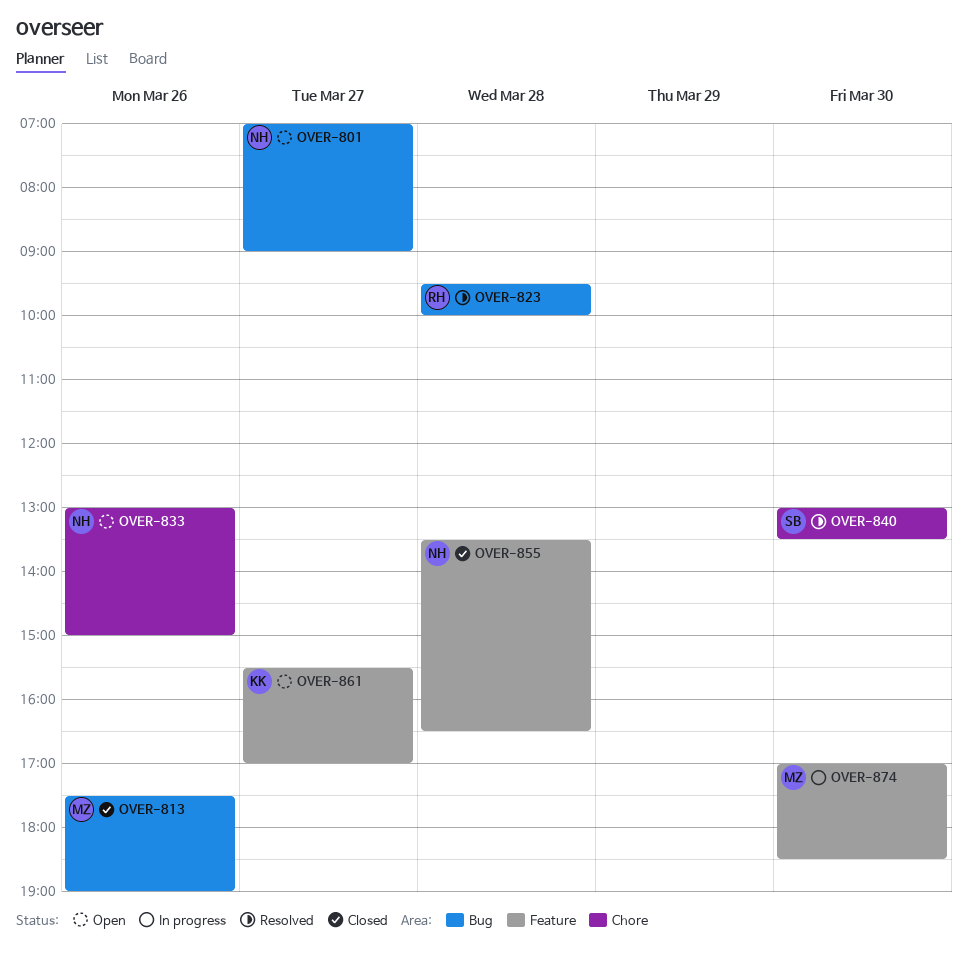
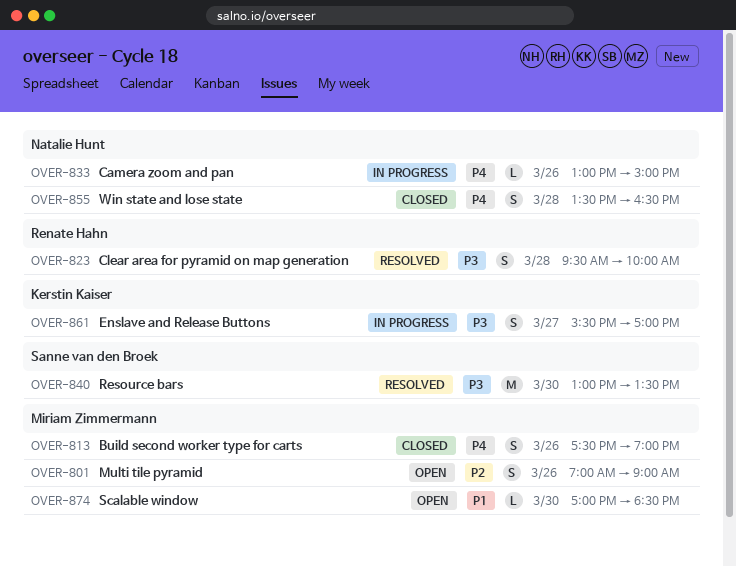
OVER-801, owner: Natalie Hunt -> Miriam Zimmermann
OVER-801, day: Mar 27 -> Mar 26
OVER-833, status: Open -> In progress
OVER-861, status: Open -> In progress
OVER-874, status: In progress -> Open

